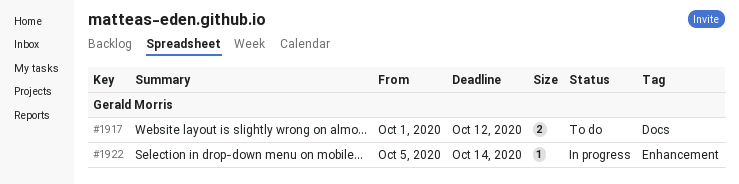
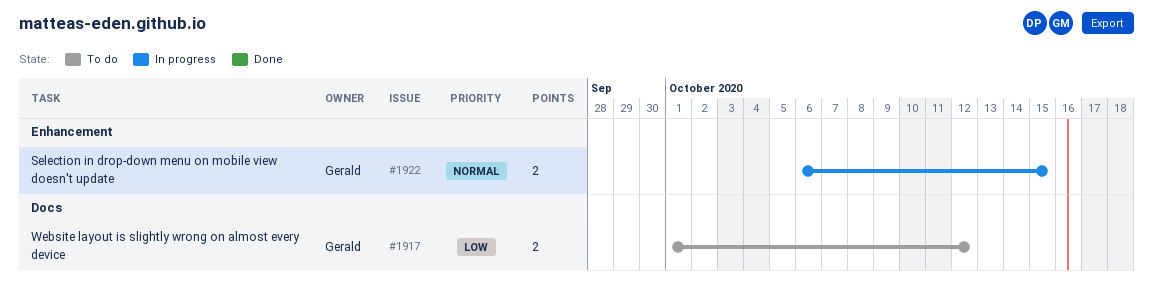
#1922, estimate: 1 -> 2
#1922, start: Oct 5 -> Oct 6
#1922, due: Oct 14 -> Oct 15

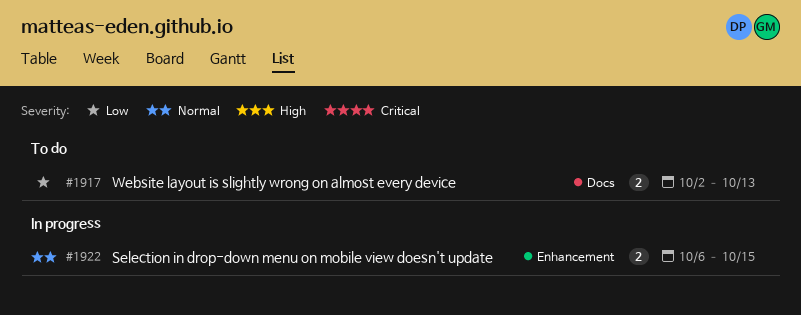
#1917, start: Oct 1 -> Oct 2
#1917, due: Oct 12 -> Oct 13

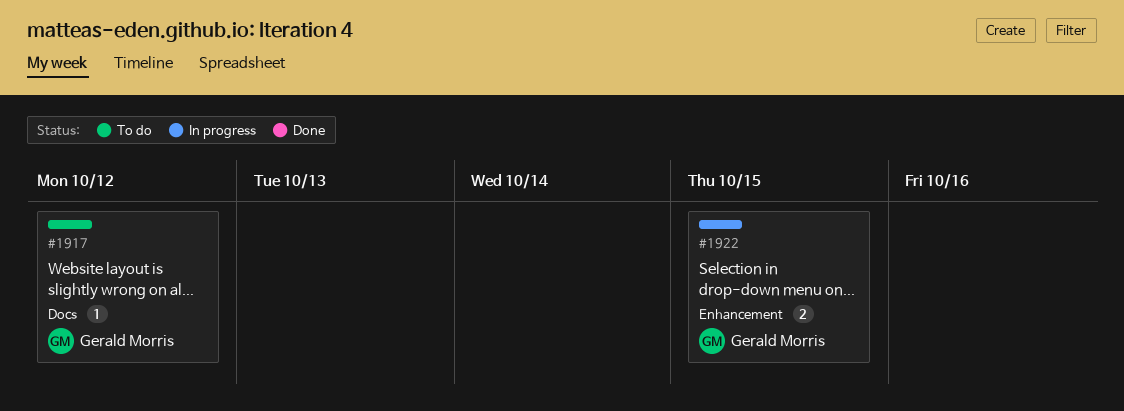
#1917, estimate: 2 -> 1
#1917, due: Oct 13 -> Oct 12

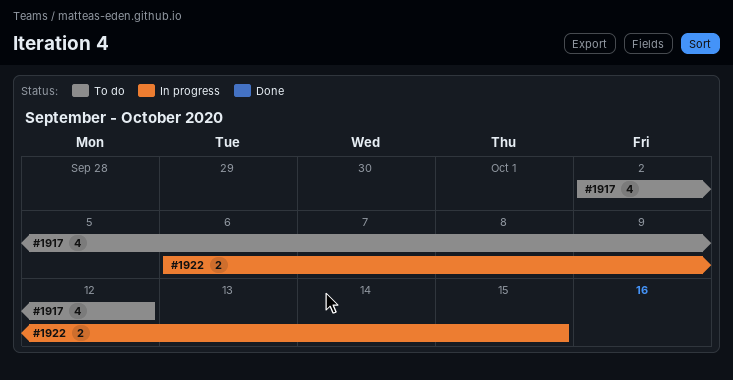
#1917, estimate: 1 -> 4

